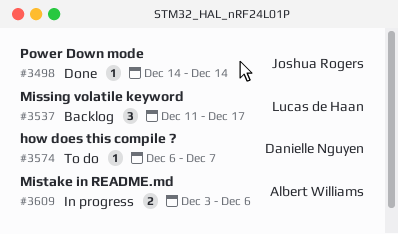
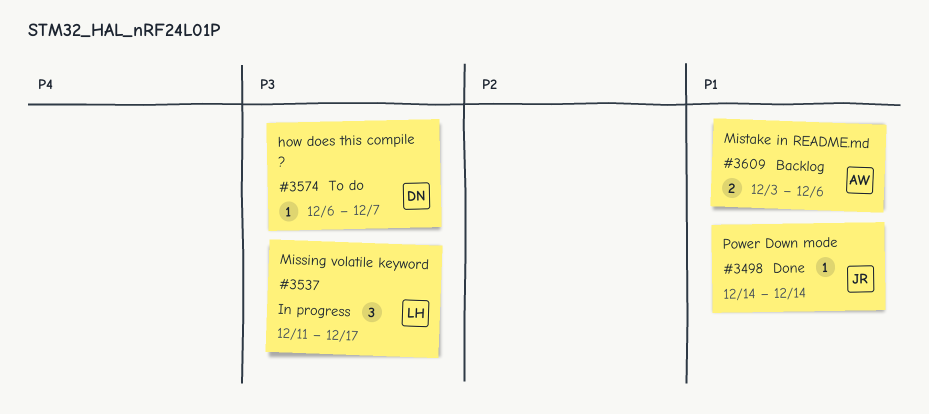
#3537, status: Backlog -> In progress
#3609, status: In progress -> Backlog

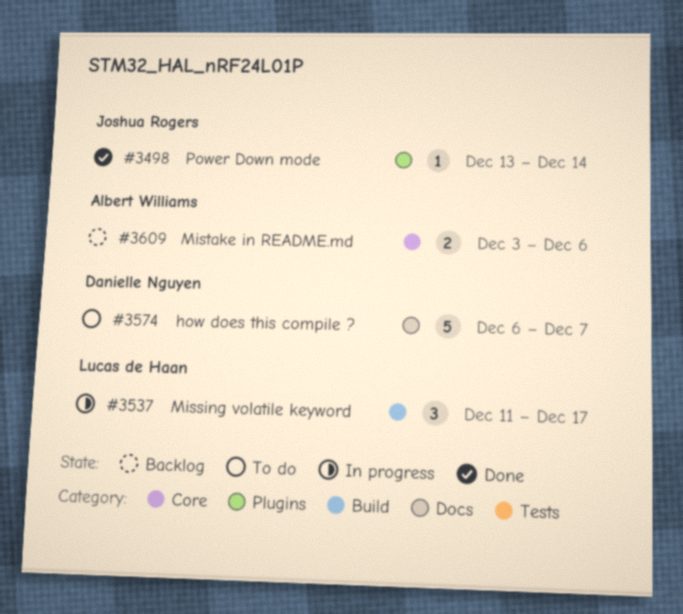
#3498, start: Dec 14 -> Dec 13
#3574, estimate: 1 -> 5

